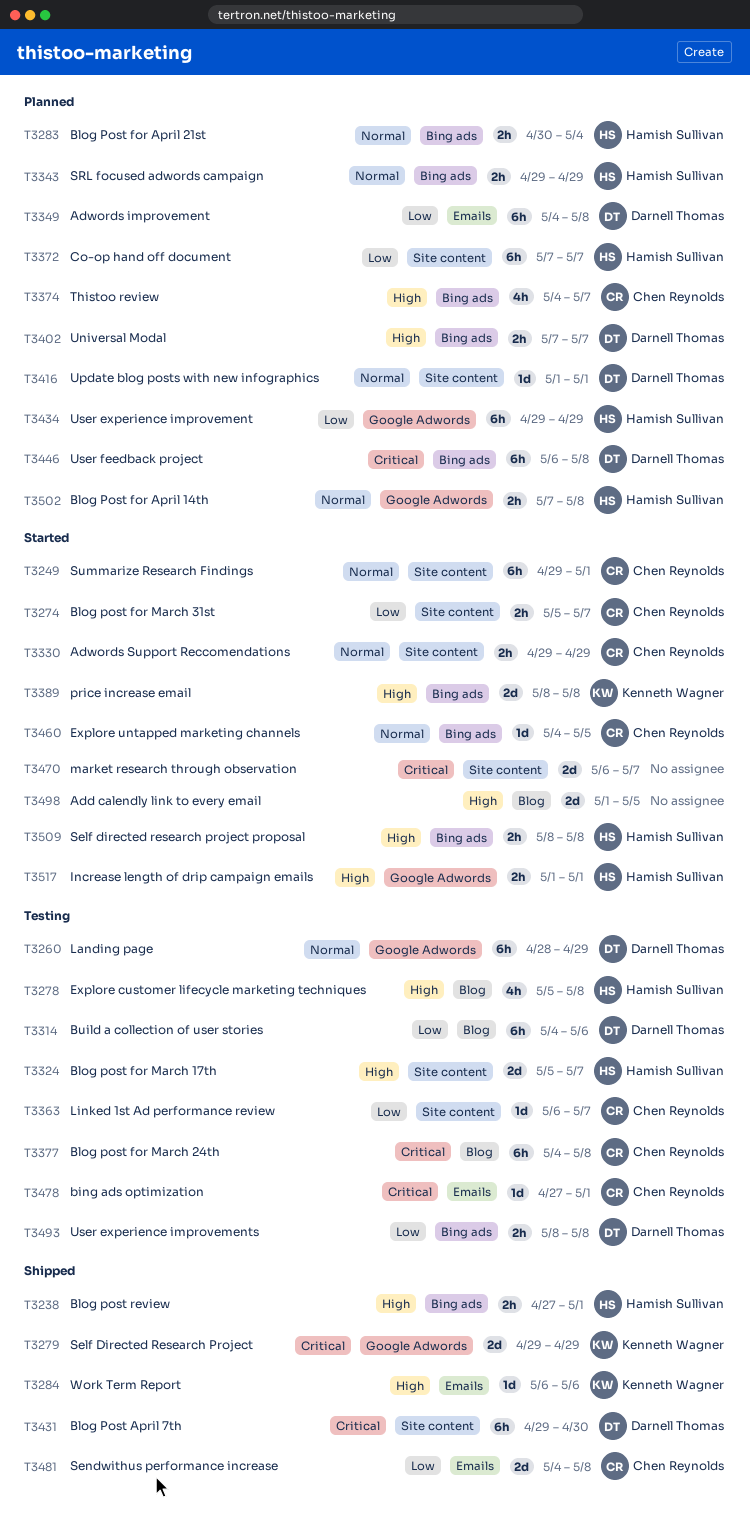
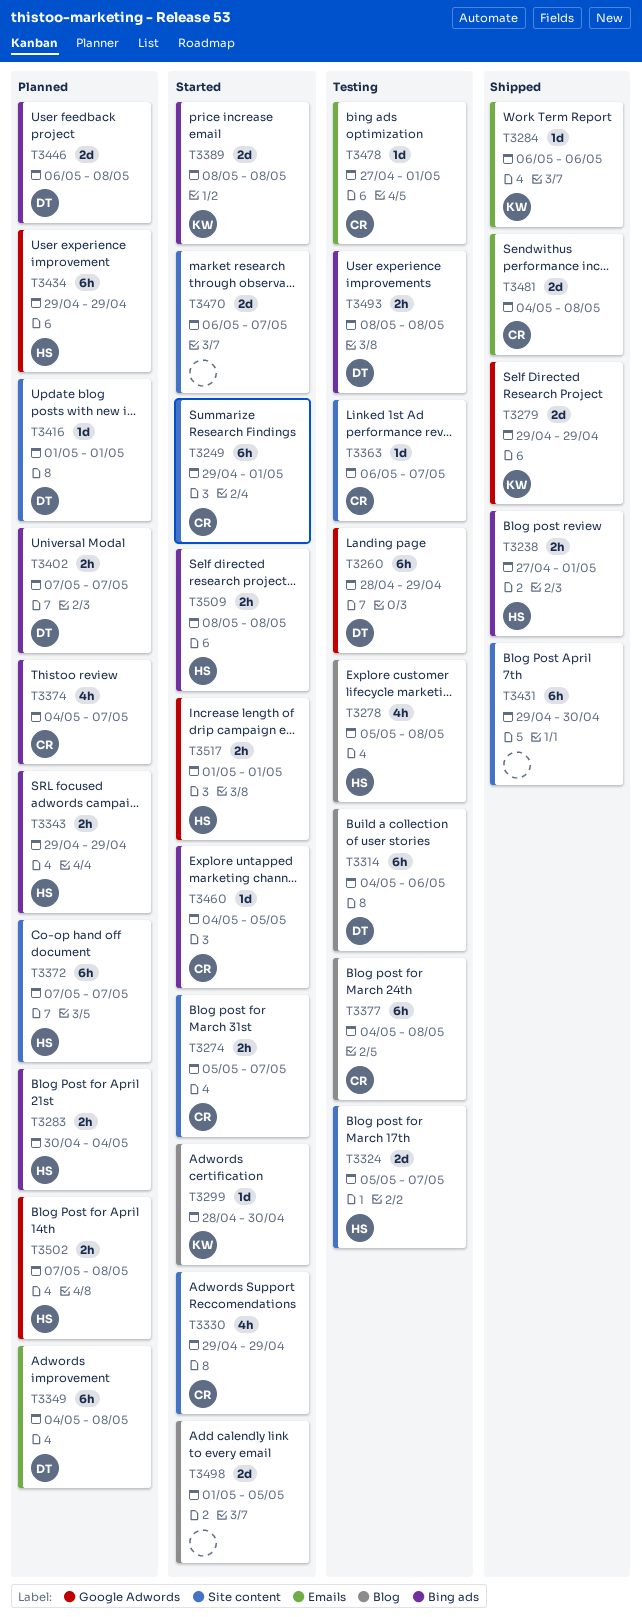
T3299: none -> present
T3330, estimate: 2h -> 4h
T3431, owner: Darnell Thomas -> none
T3446, estimate: 6h -> 2d

